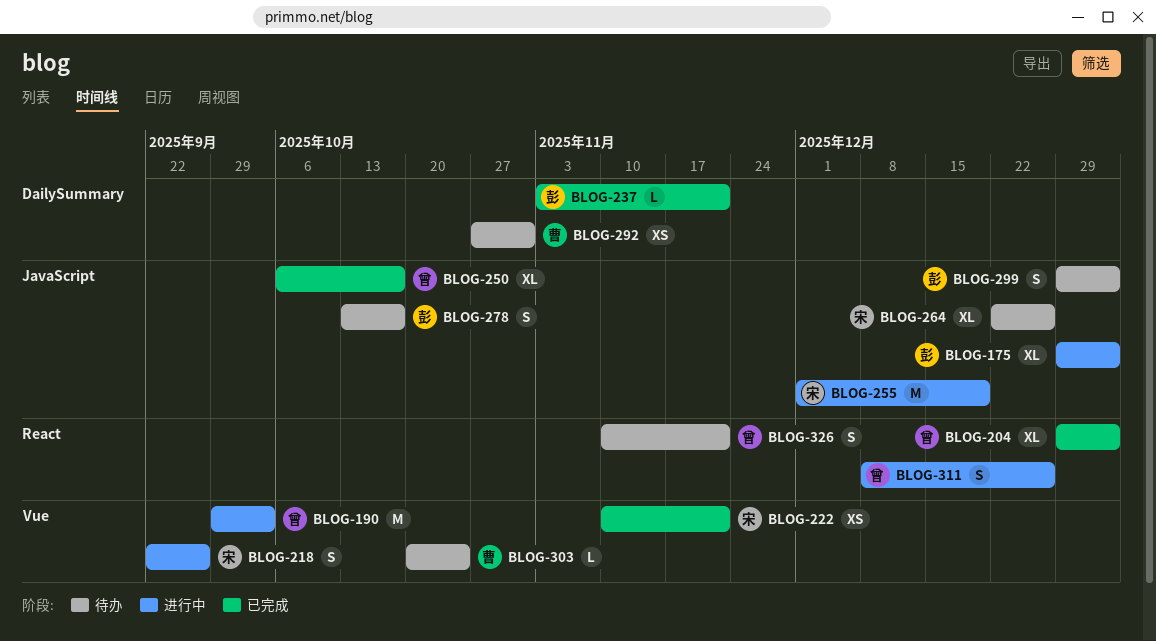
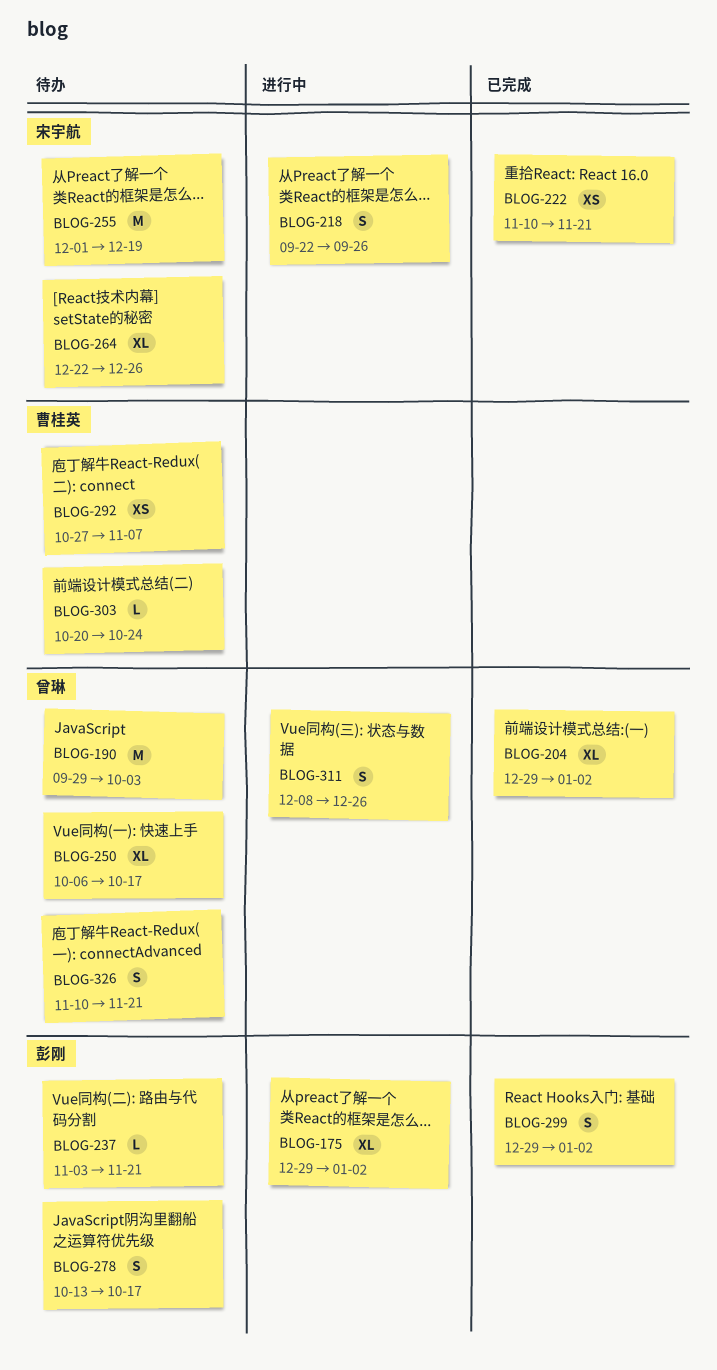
BLOG-190, status: 进行中 -> 待办
BLOG-237, status: 已完成 -> 待办
BLOG-250, status: 已完成 -> 待办
BLOG-255, status: 进行中 -> 待办
BLOG-292, due: Oct 31 -> Nov 7
BLOG-299, status: 待办 -> 已完成

